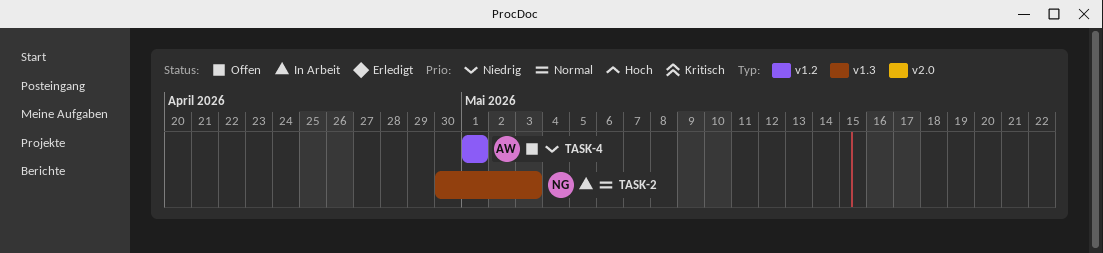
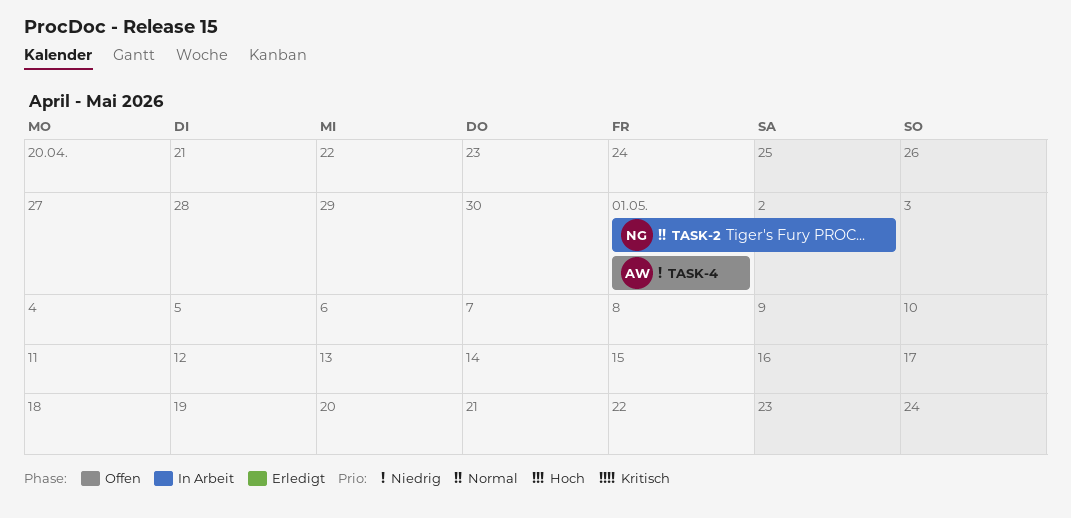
TASK-2, start: Apr 30 -> May 1
TASK-2, due: May 3 -> May 2

